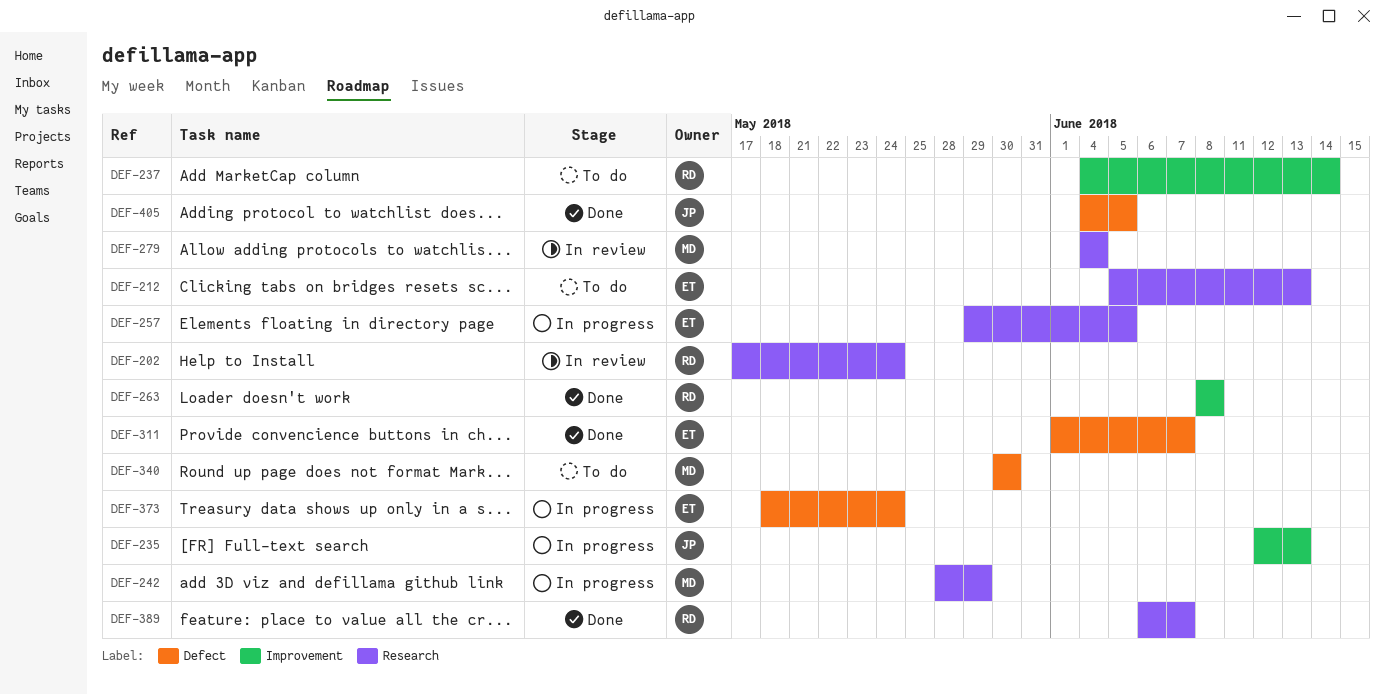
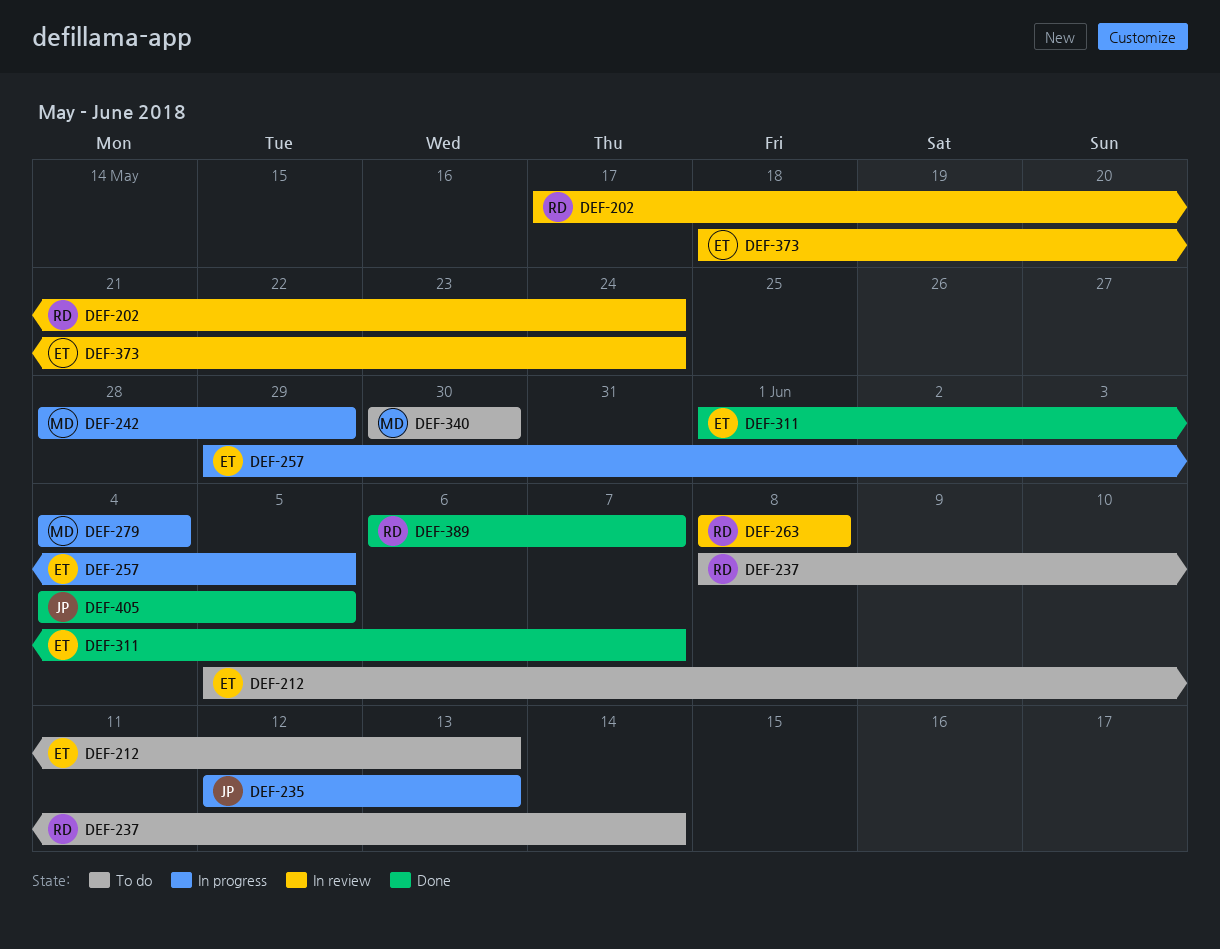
DEF-237, start: Jun 4 -> Jun 8
DEF-263, status: Done -> In review
DEF-279, status: In review -> In progress
DEF-373, status: In progress -> In review

